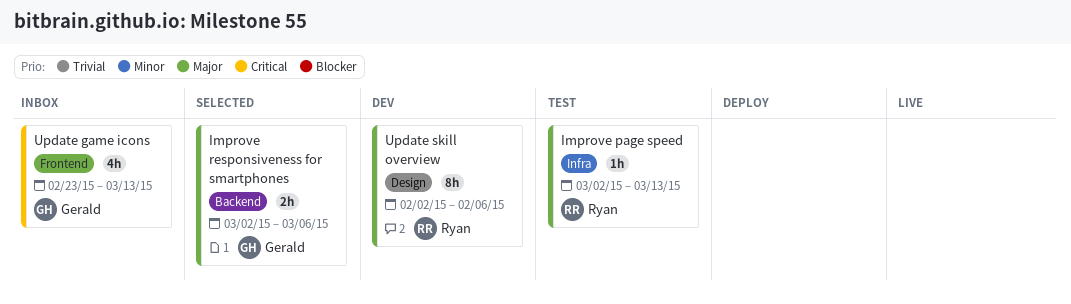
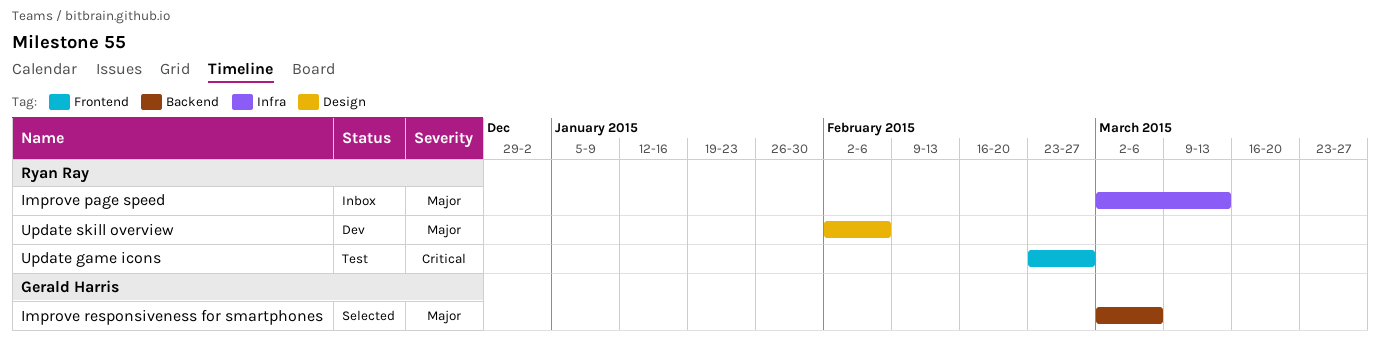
Improve page speed, status: Test -> Inbox
Update game icons, status: Inbox -> Test
Update game icons, owner: Gerald Harris -> Ryan Ray
Update game icons, due: Mar 13 -> Feb 27

